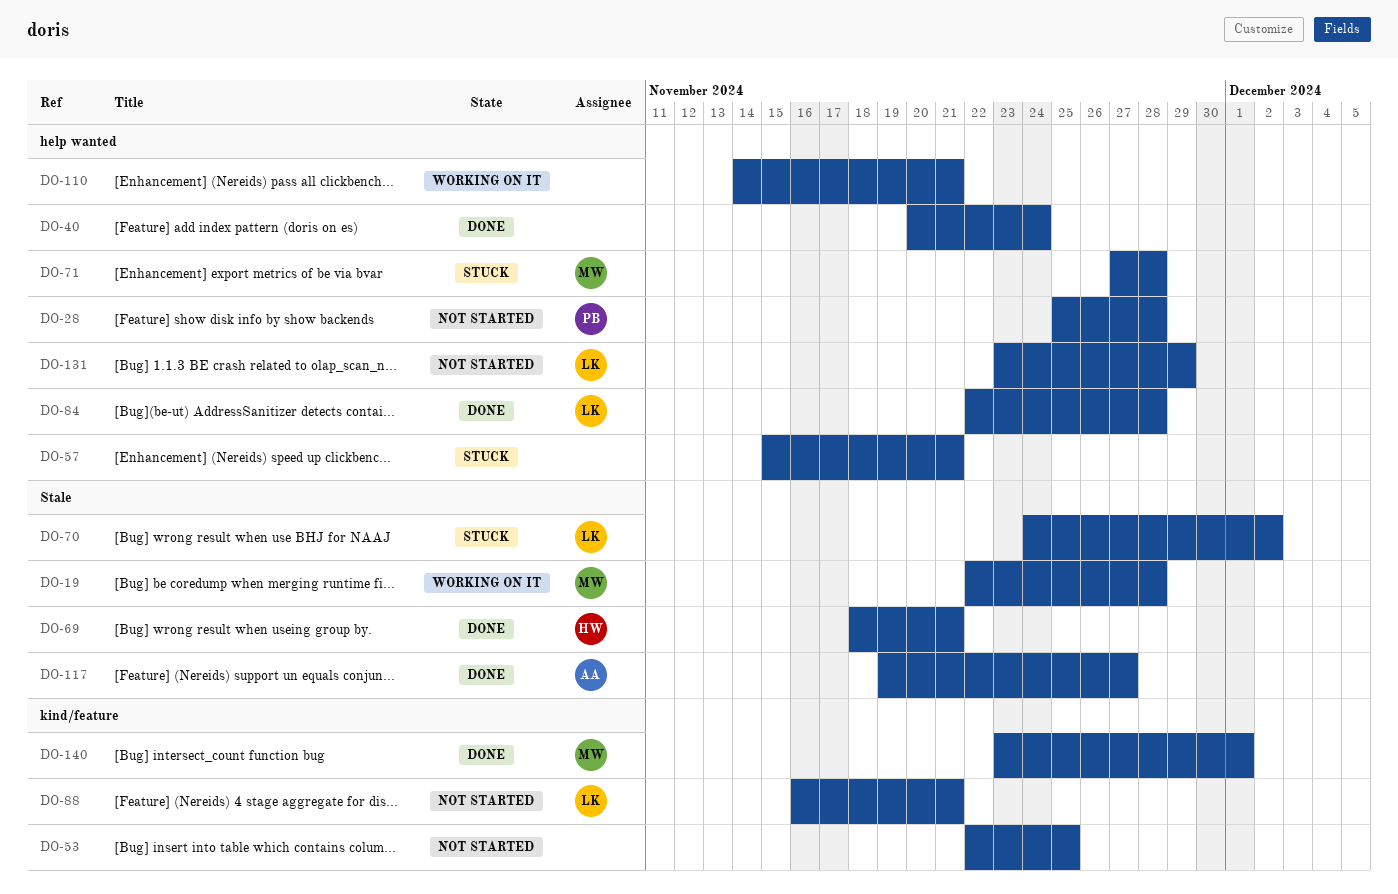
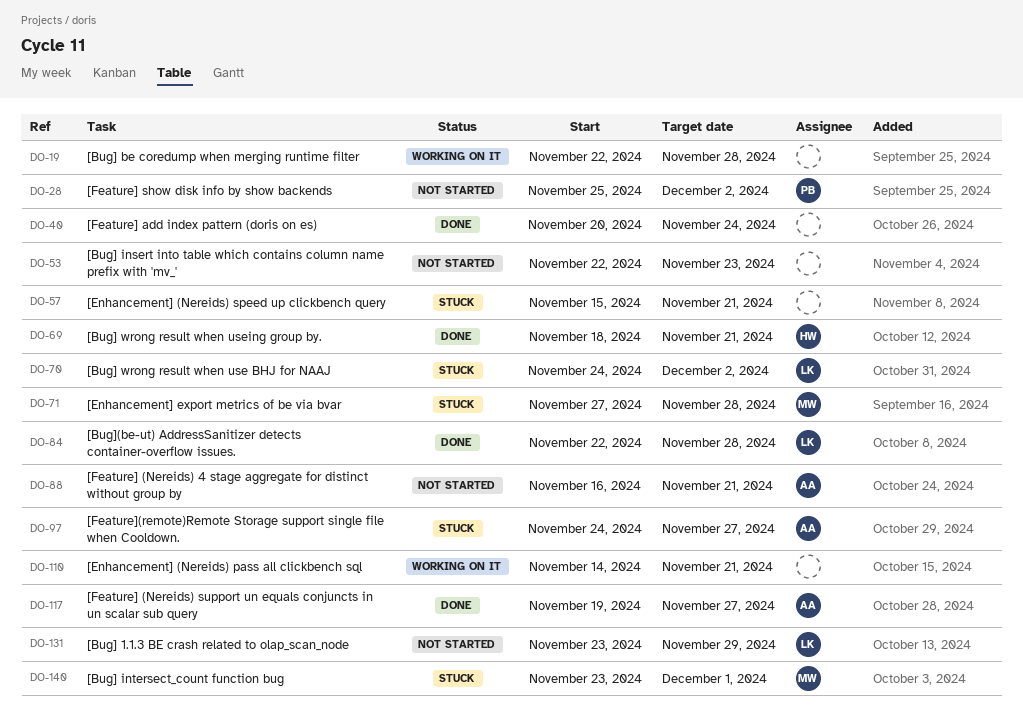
DO-19, owner: MW -> none
DO-28, due: Nov 28 -> Dec 2
DO-53, due: Nov 25 -> Nov 23
DO-88, owner: LK -> AA
DO-97: none -> present
DO-140, status: Done -> Stuck

